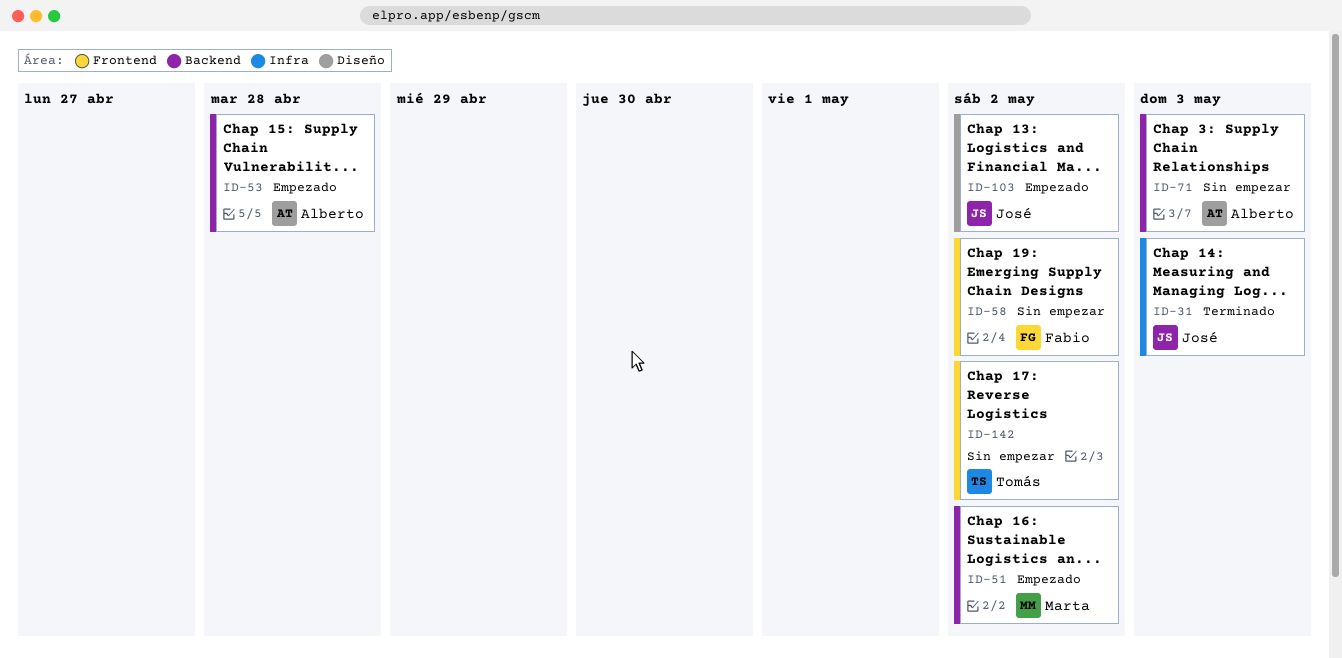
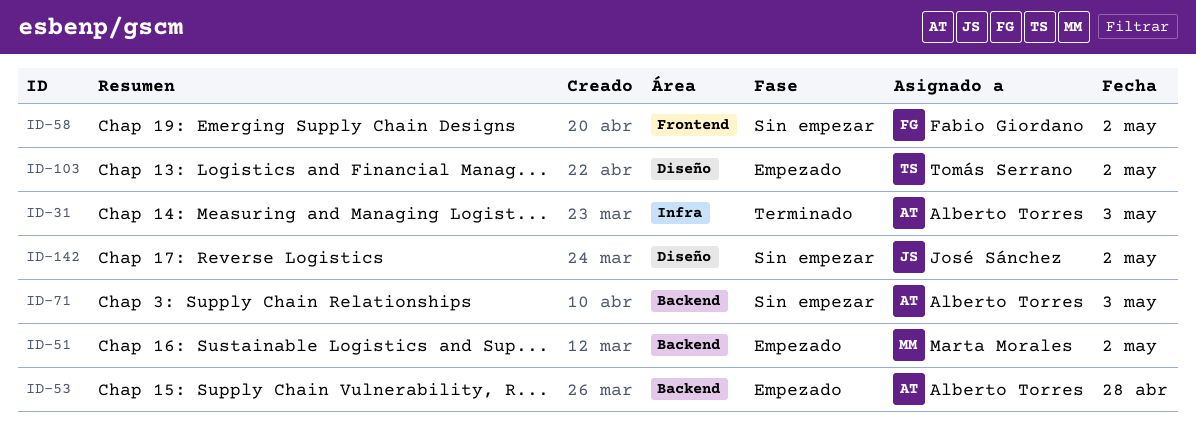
ID-31, owner: José Sánchez -> Alberto Torres
ID-103, owner: José Sánchez -> Tomás Serrano
ID-142, owner: Tomás Serrano -> José Sánchez
ID-142, label: Frontend -> Diseño

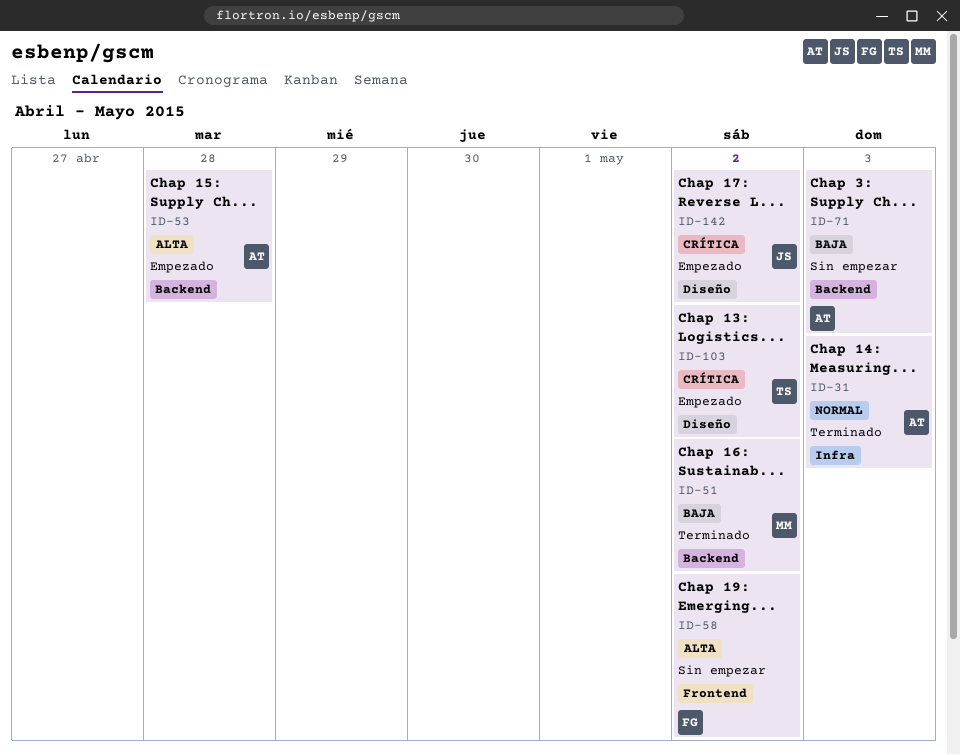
ID-51, status: Empezado -> Terminado
ID-142, status: Sin empezar -> Empezado

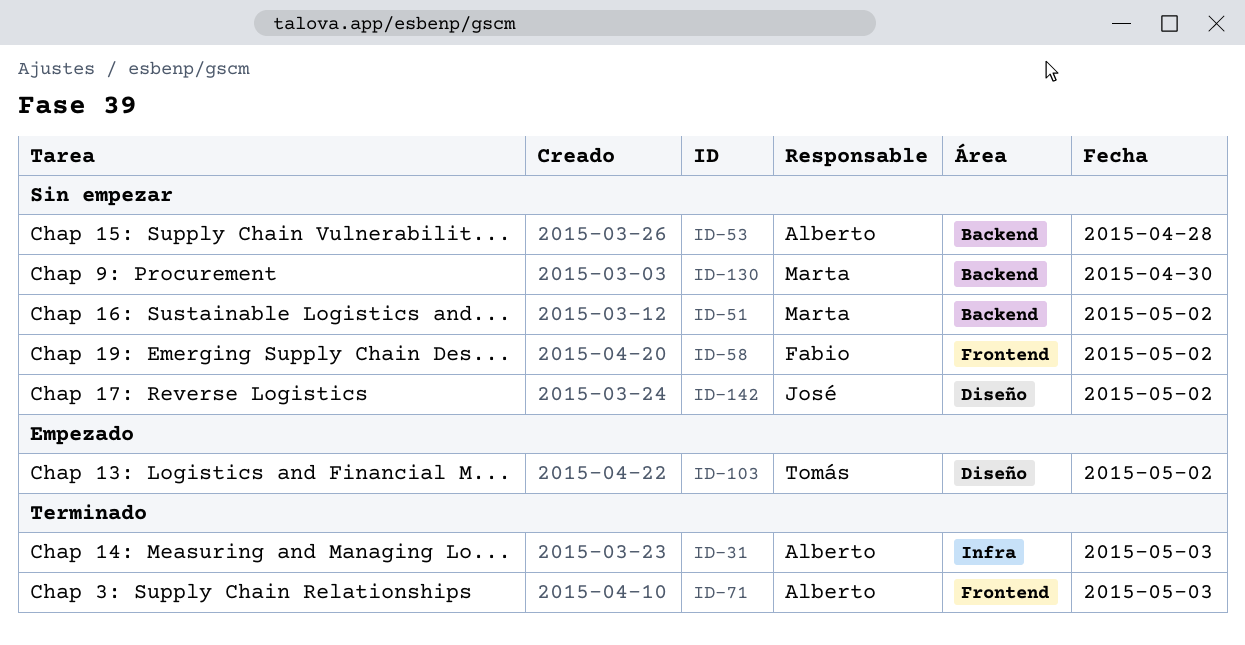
ID-51, status: Terminado -> Sin empezar
ID-53, status: Empezado -> Sin empezar
ID-71, status: Sin empezar -> Terminado
ID-71, label: Backend -> Frontend
ID-130: none -> present
ID-142, status: Empezado -> Sin empezar

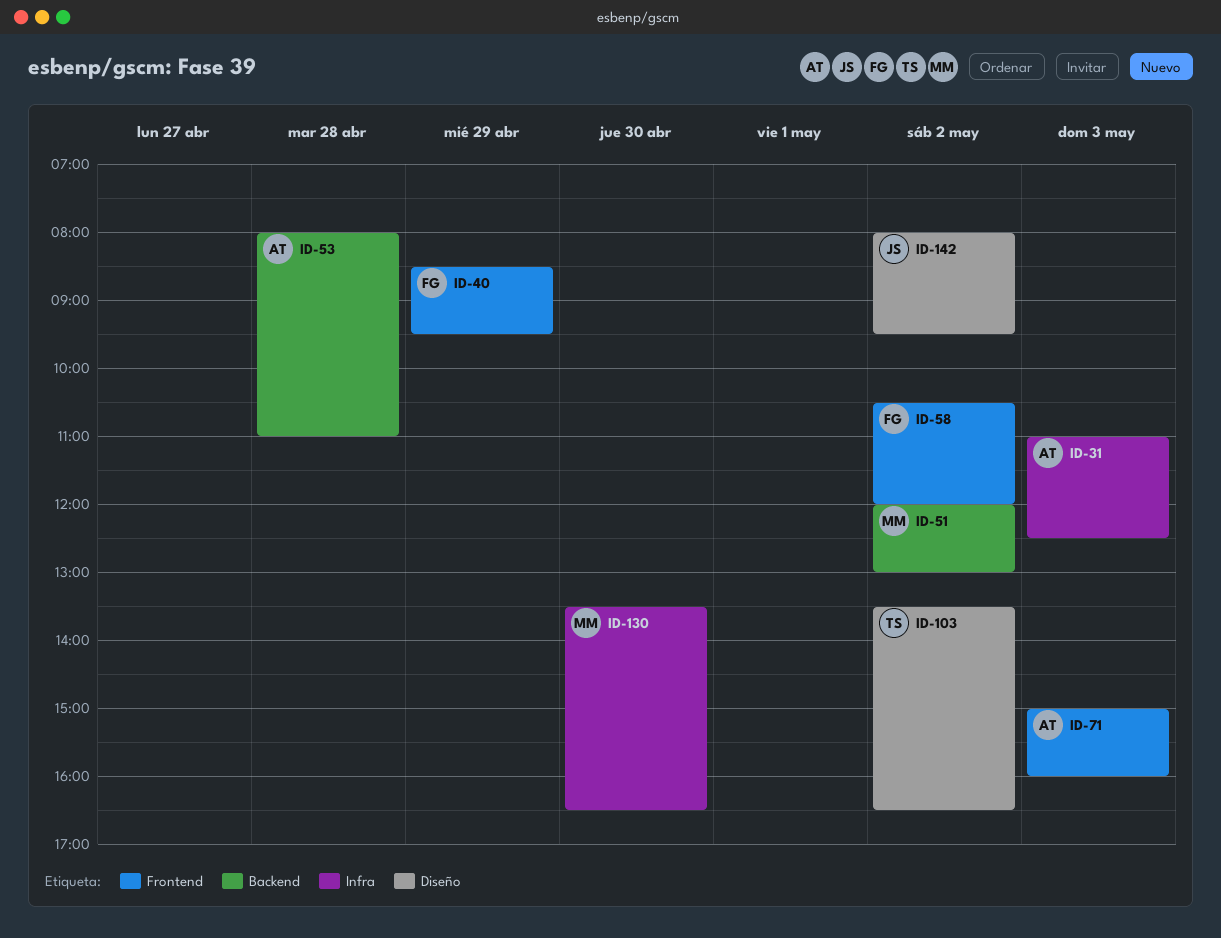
ID-40: none -> present
ID-130, label: Backend -> Infra

